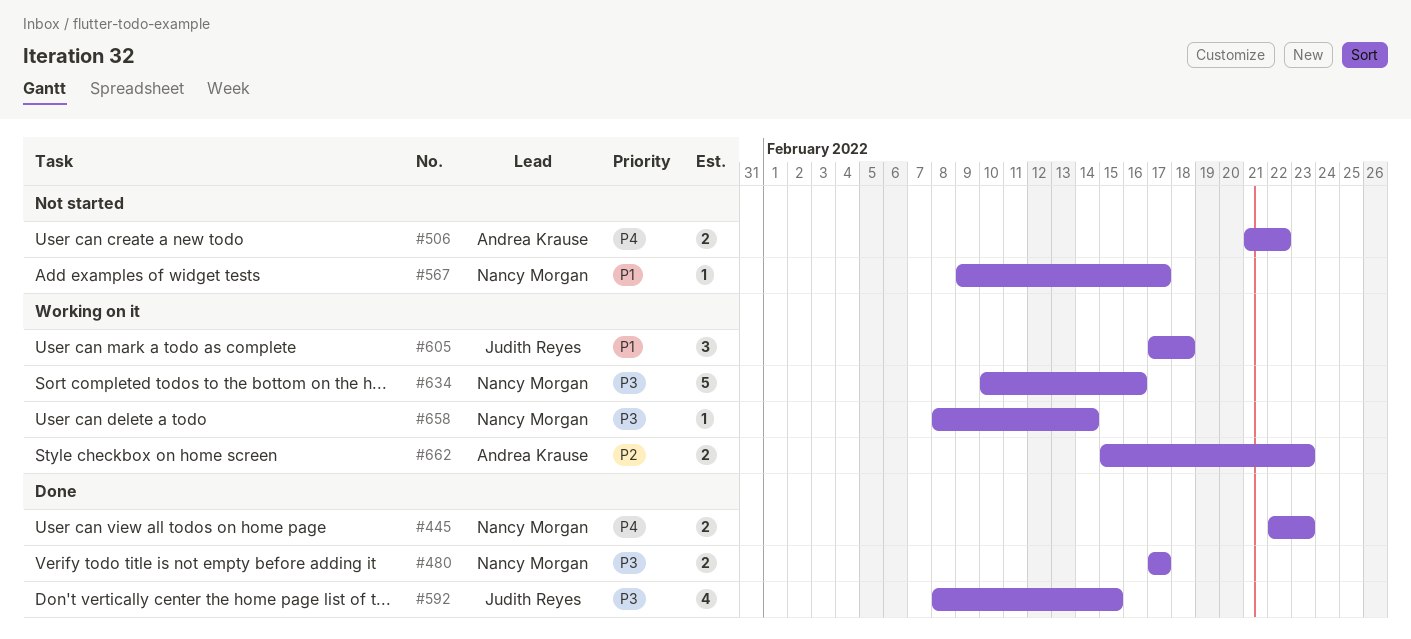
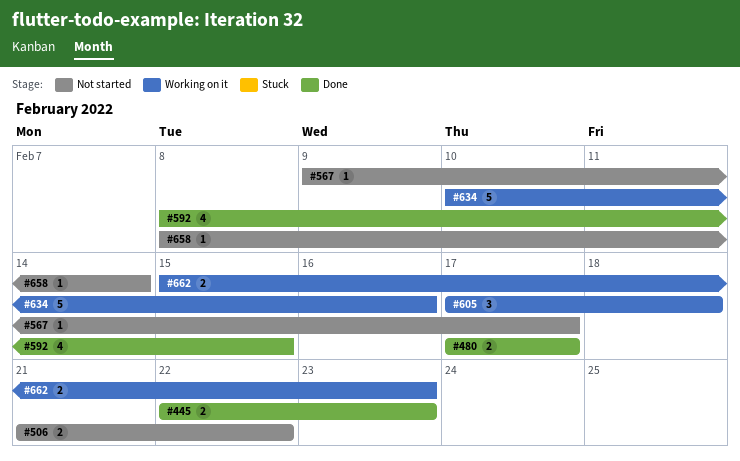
#658, status: Working on it -> Not started

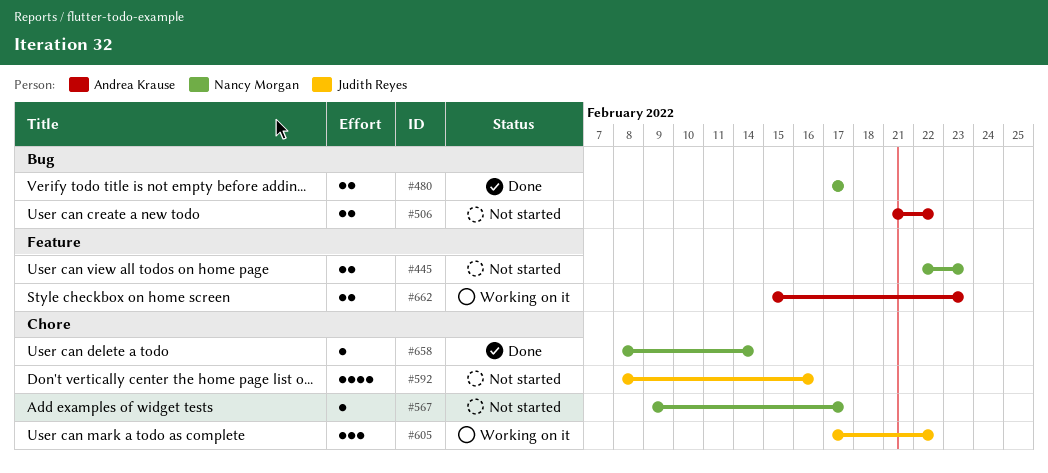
#445, status: Done -> Not started
#592, status: Done -> Not started
#592, due: Feb 15 -> Feb 16
#605, due: Feb 18 -> Feb 22
#634: present -> none
#658, status: Not started -> Done

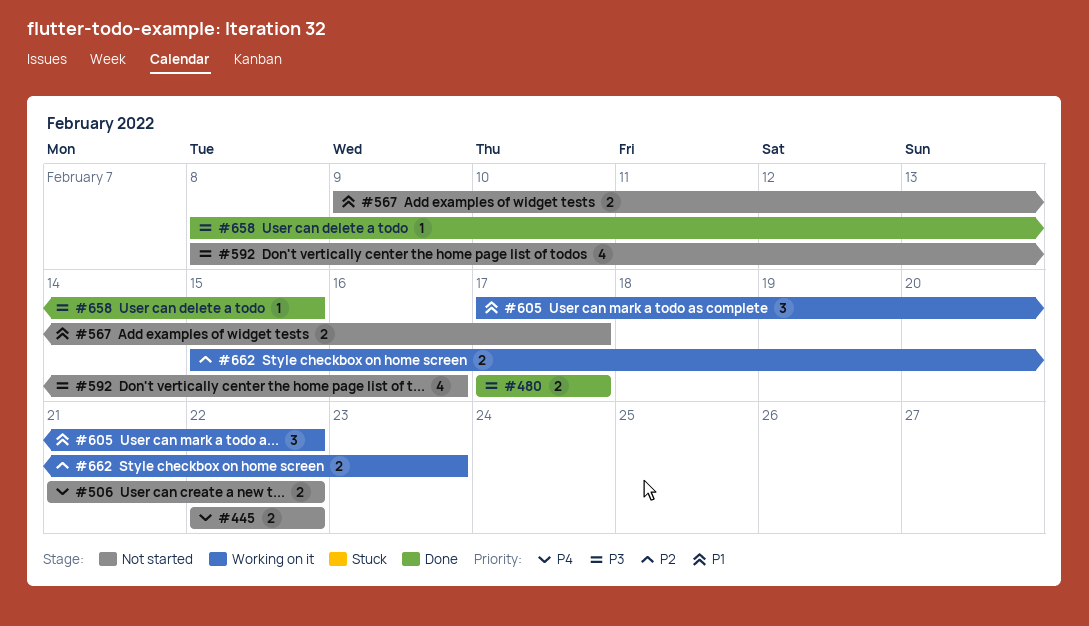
#445, due: Feb 23 -> Feb 22
#567, estimate: 1 -> 2
#658, due: Feb 14 -> Feb 15

